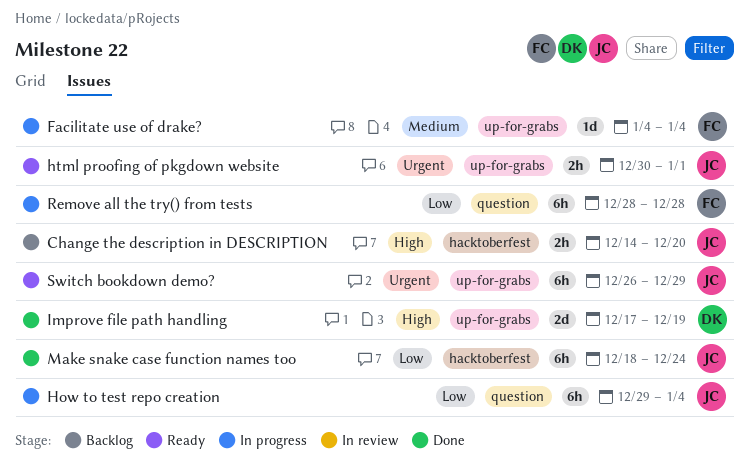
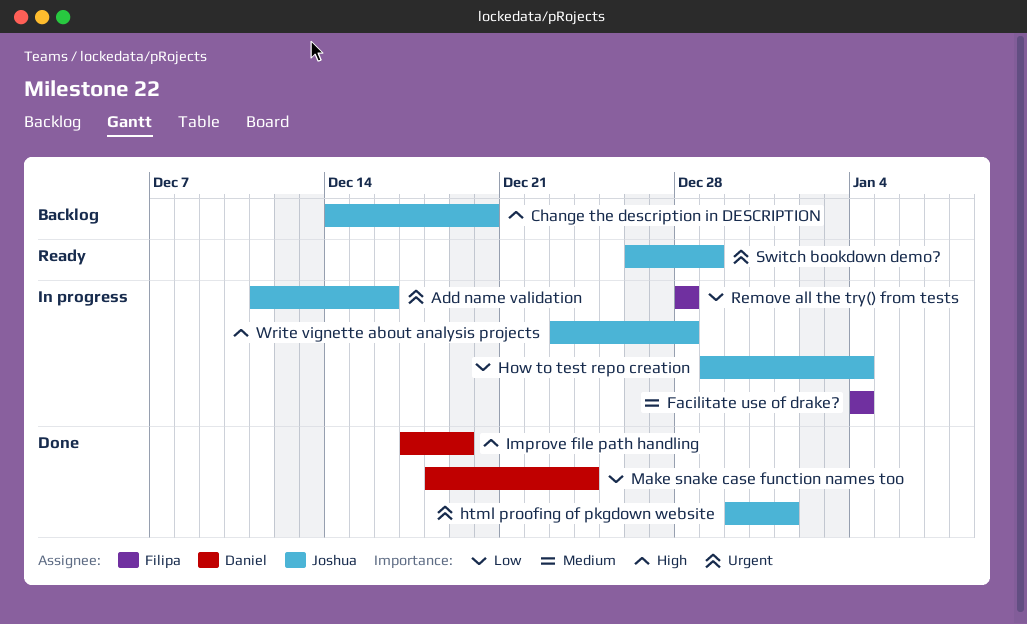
Add name validation: none -> present
html proofing of pkgdown website, status: Ready -> Done
Make snake case function names too, owner: Joshua -> Daniel
Write vignette about analysis projects: none -> present

